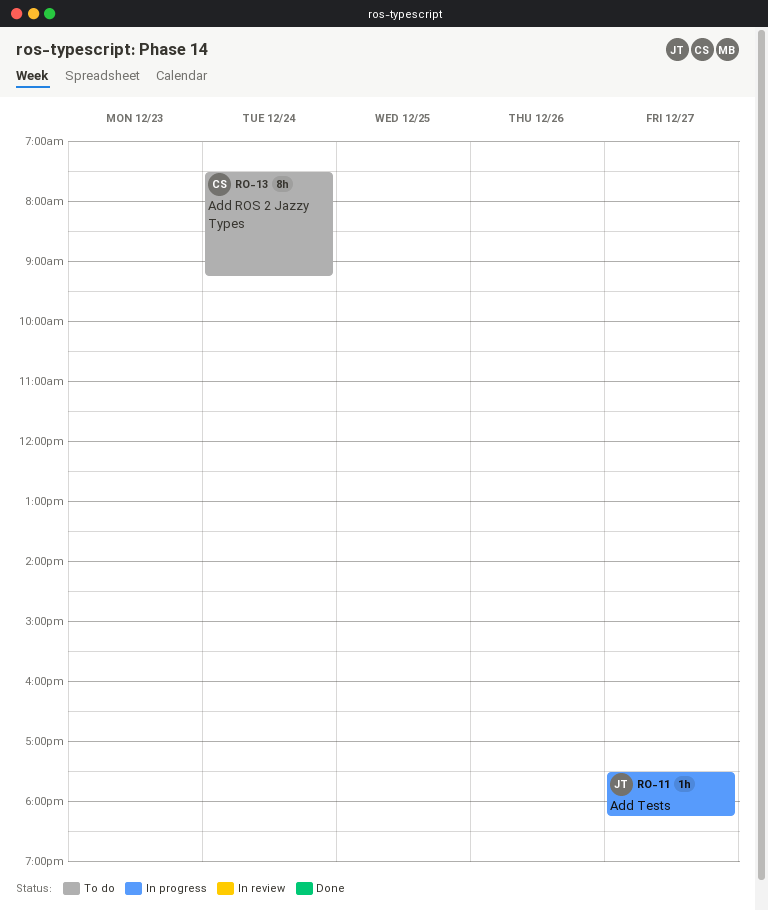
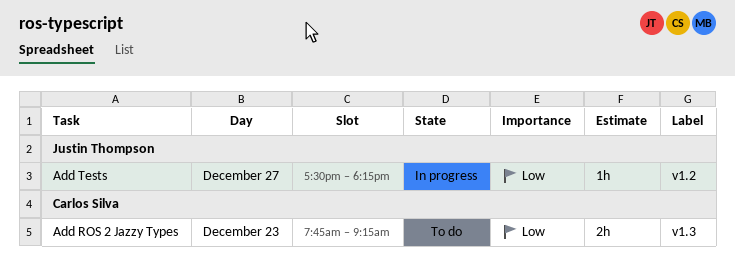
Add ROS 2 Jazzy Types, estimate: 8h -> 2h
Add ROS 2 Jazzy Types, day: Dec 24 -> Dec 23
Add ROS 2 Jazzy Types, begins: 07:30 -> 07:45

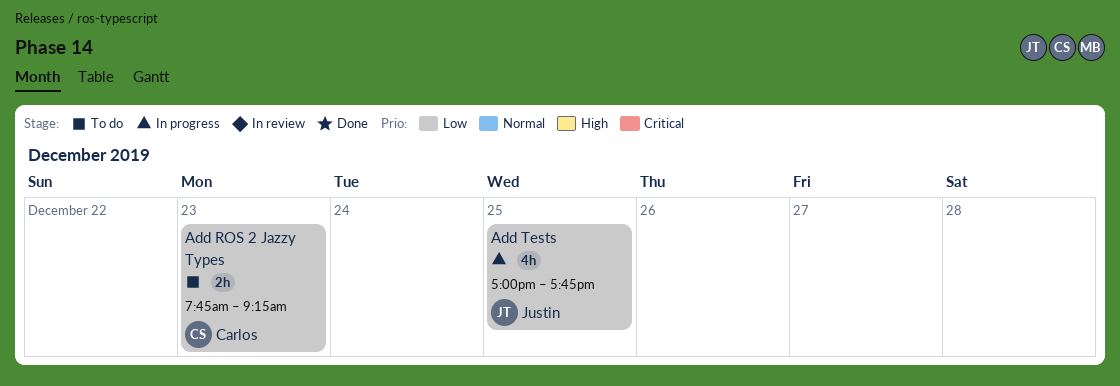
Add Tests, estimate: 1h -> 4h
Add Tests, day: Dec 27 -> Dec 25
Add Tests, begins: 17:30 -> 17:00
Add Tests, ends: 18:15 -> 17:45

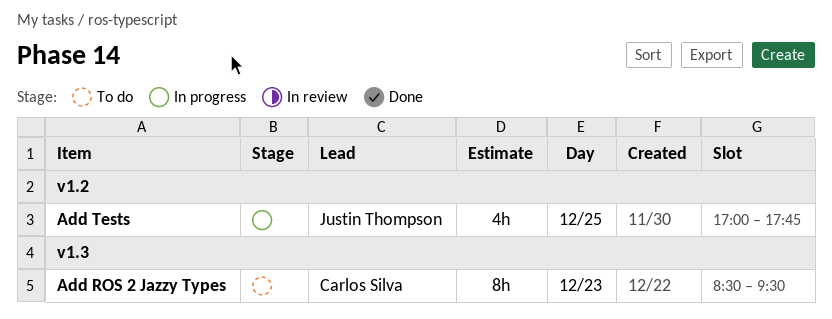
Add ROS 2 Jazzy Types, estimate: 2h -> 8h
Add ROS 2 Jazzy Types, begins: 07:45 -> 08:30
Add ROS 2 Jazzy Types, ends: 09:15 -> 09:30

